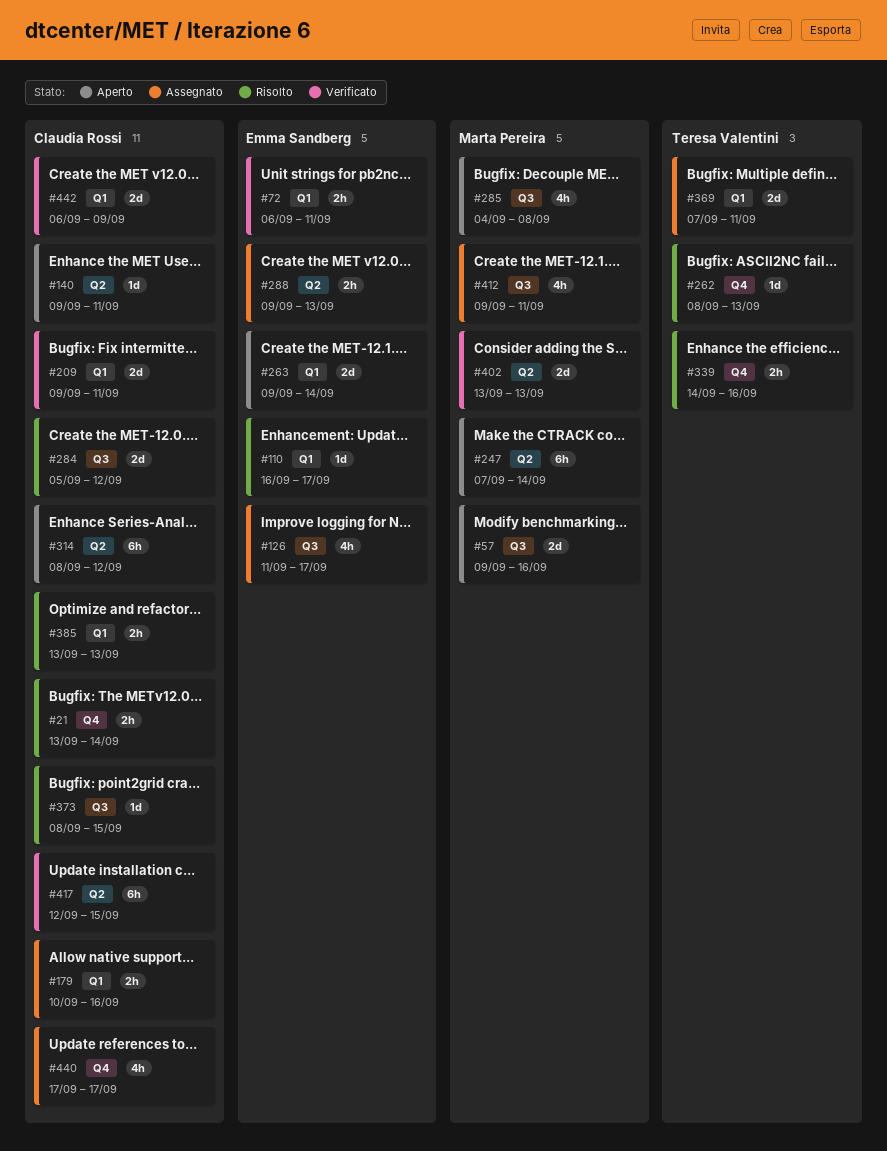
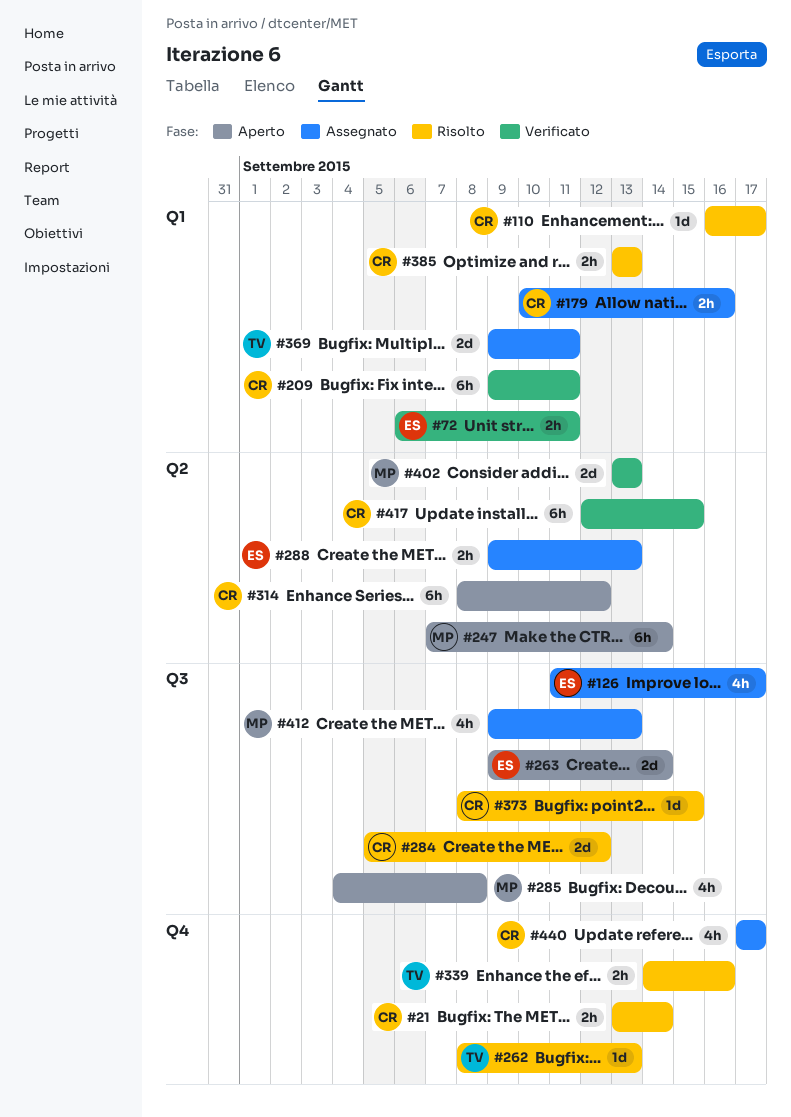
#57: present -> none
#110, owner: Emma Sandberg -> Claudia Rossi
#140: present -> none
#209, estimate: 2d -> 6h
#263, label: Q1 -> Q3
#369, start: Sep 7 -> Sep 9
#412, due: Sep 11 -> Sep 13
#442: present -> none

